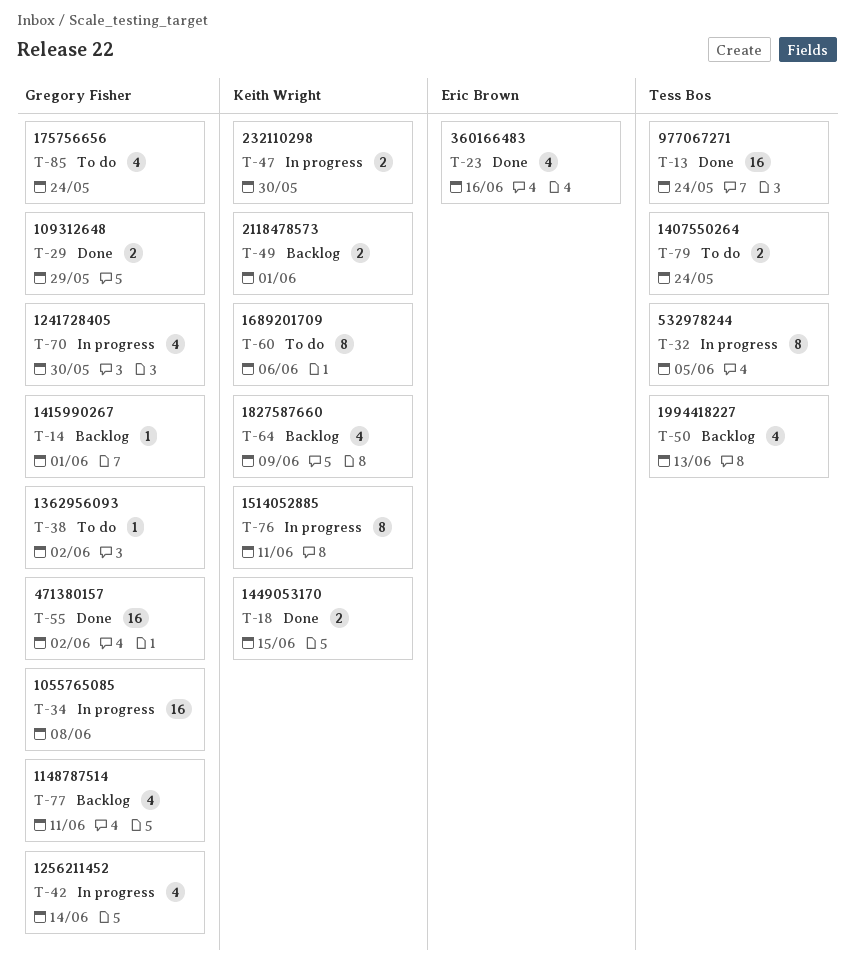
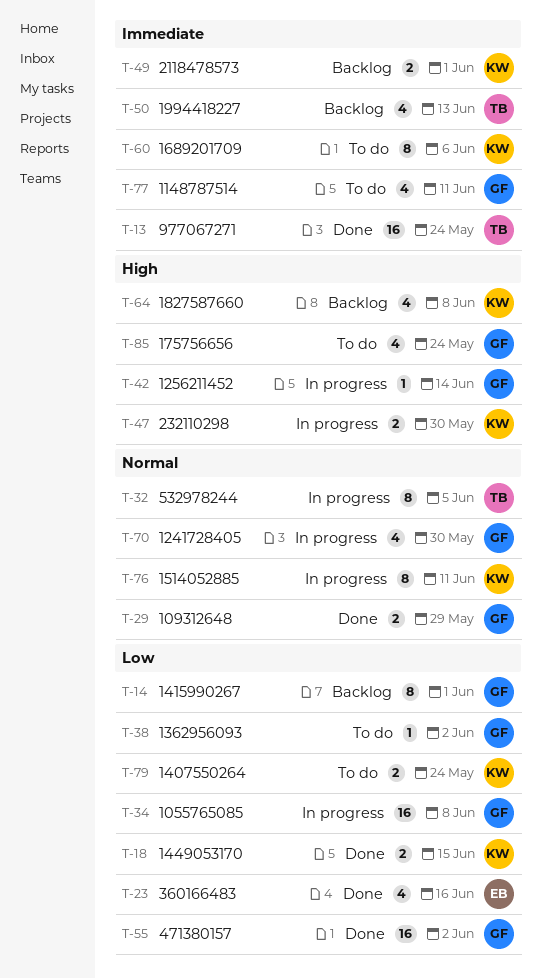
T-14, estimate: 1 -> 8
T-42, estimate: 4 -> 1
T-64, due: Jun 9 -> Jun 8
T-77, status: Backlog -> To do
T-79, owner: Tess Bos -> Keith Wright

